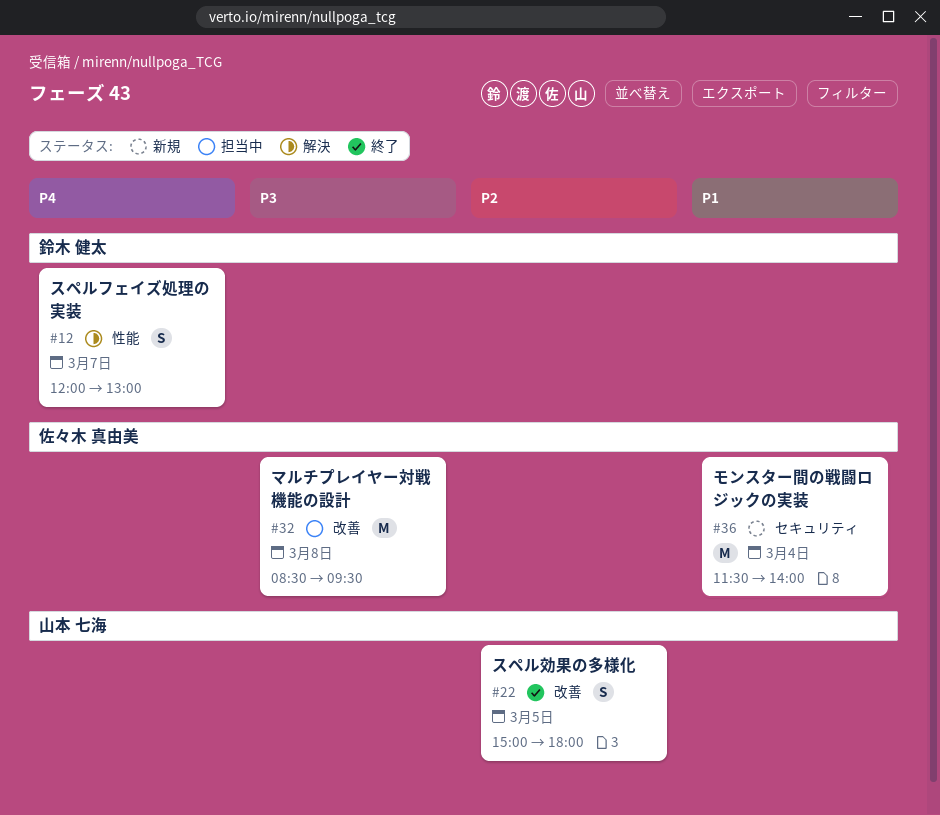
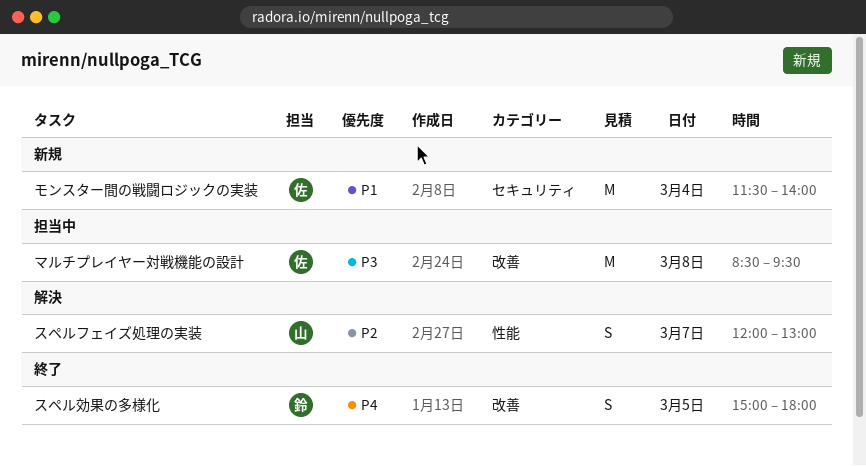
スペルフェイズ処理の実装, owner: 鈴木 健太 -> 山本 七海
スペルフェイズ処理の実装, priority: P4 -> P2
スペル効果の多様化, owner: 山本 七海 -> 鈴木 健太
スペル効果の多様化, priority: P2 -> P4

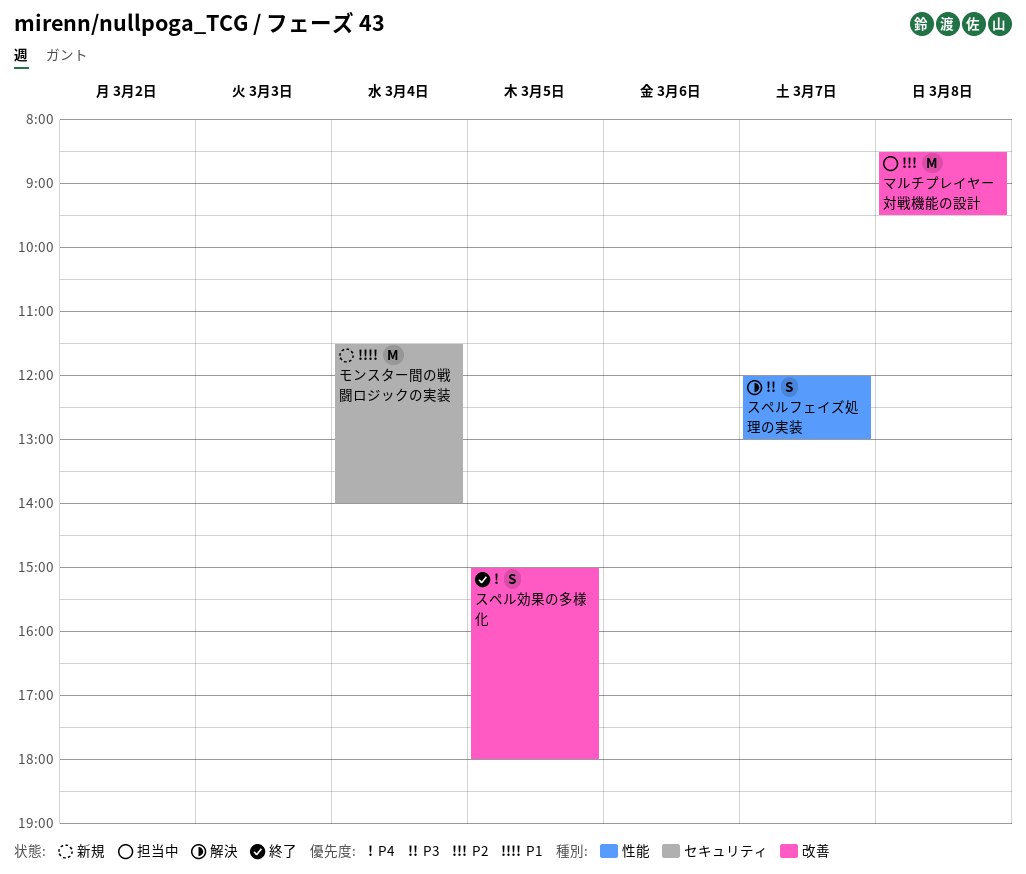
スペルフェイズ処理の実装, priority: P2 -> P3
マルチプレイヤー対戦機能の設計, priority: P3 -> P2

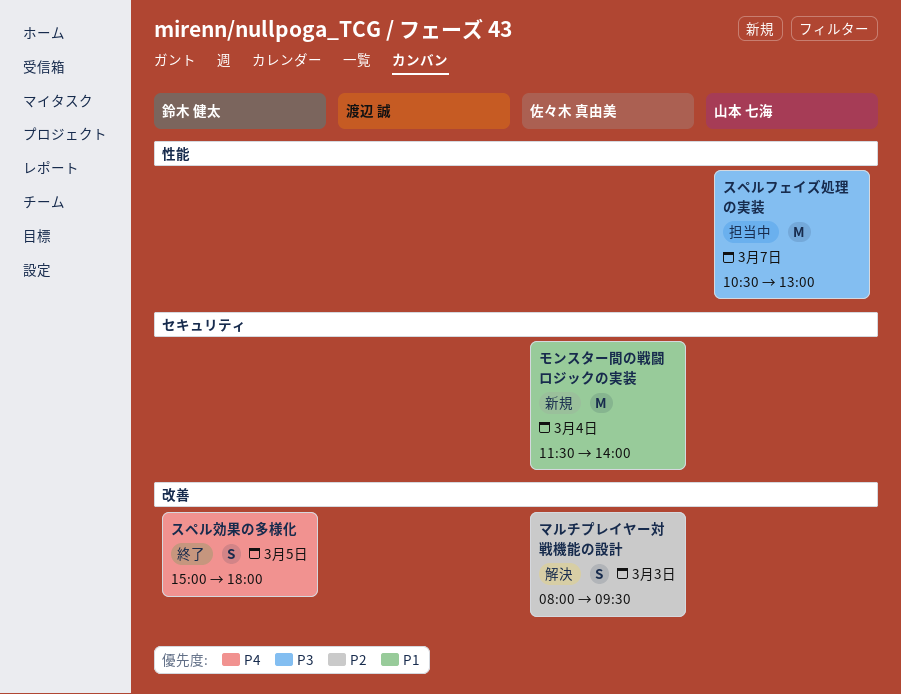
スペルフェイズ処理の実装, status: 解決 -> 担当中
スペルフェイズ処理の実装, estimate: S -> M
スペルフェイズ処理の実装, begins: 12:00 -> 10:30
マルチプレイヤー対戦機能の設計, status: 担当中 -> 解決
マルチプレイヤー対戦機能の設計, estimate: M -> S
マルチプレイヤー対戦機能の設計, day: Mar 8 -> Mar 3
マルチプレイヤー対戦機能の設計, begins: 08:30 -> 08:00

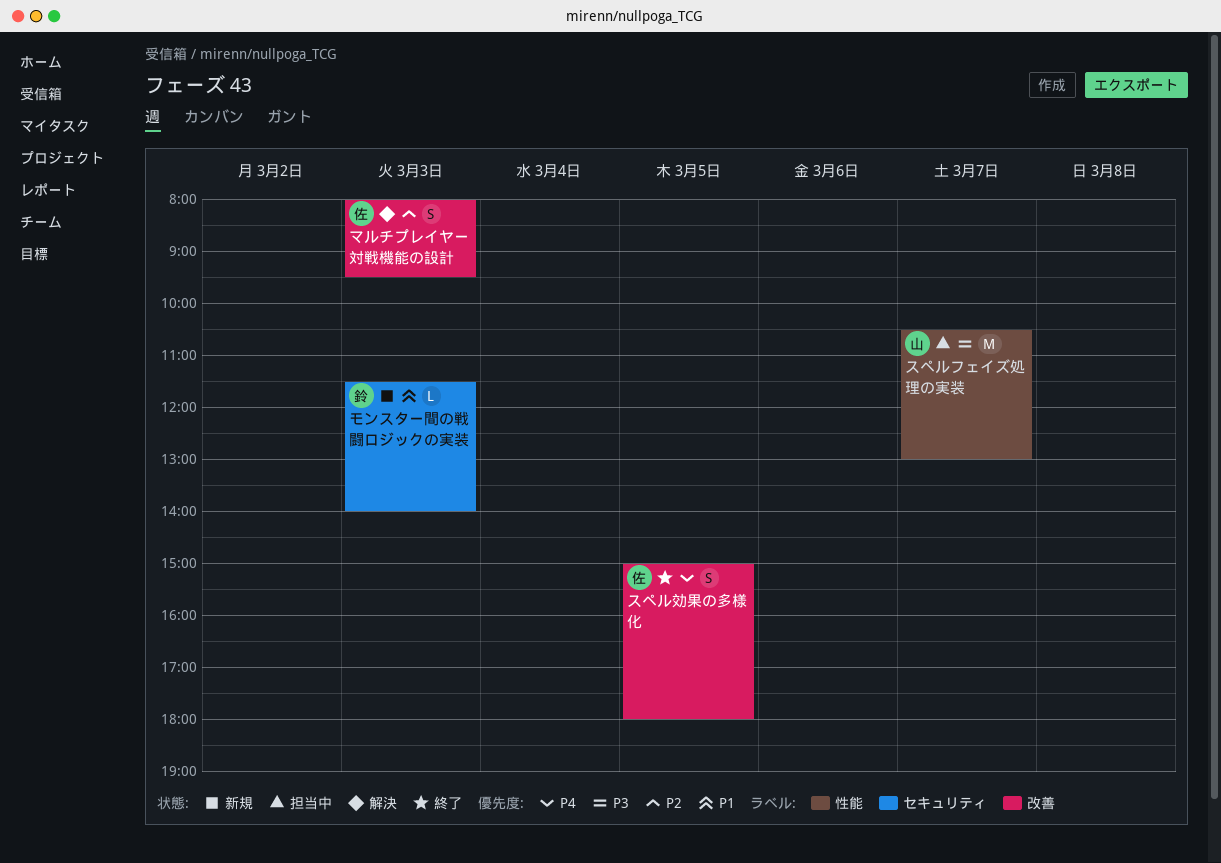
スペル効果の多様化, owner: 鈴木 健太 -> 佐々木 真由美
モンスター間の戦闘ロジックの実装, owner: 佐々木 真由美 -> 鈴木 健太
モンスター間の戦闘ロジックの実装, estimate: M -> L
モンスター間の戦闘ロジックの実装, day: Mar 4 -> Mar 3

